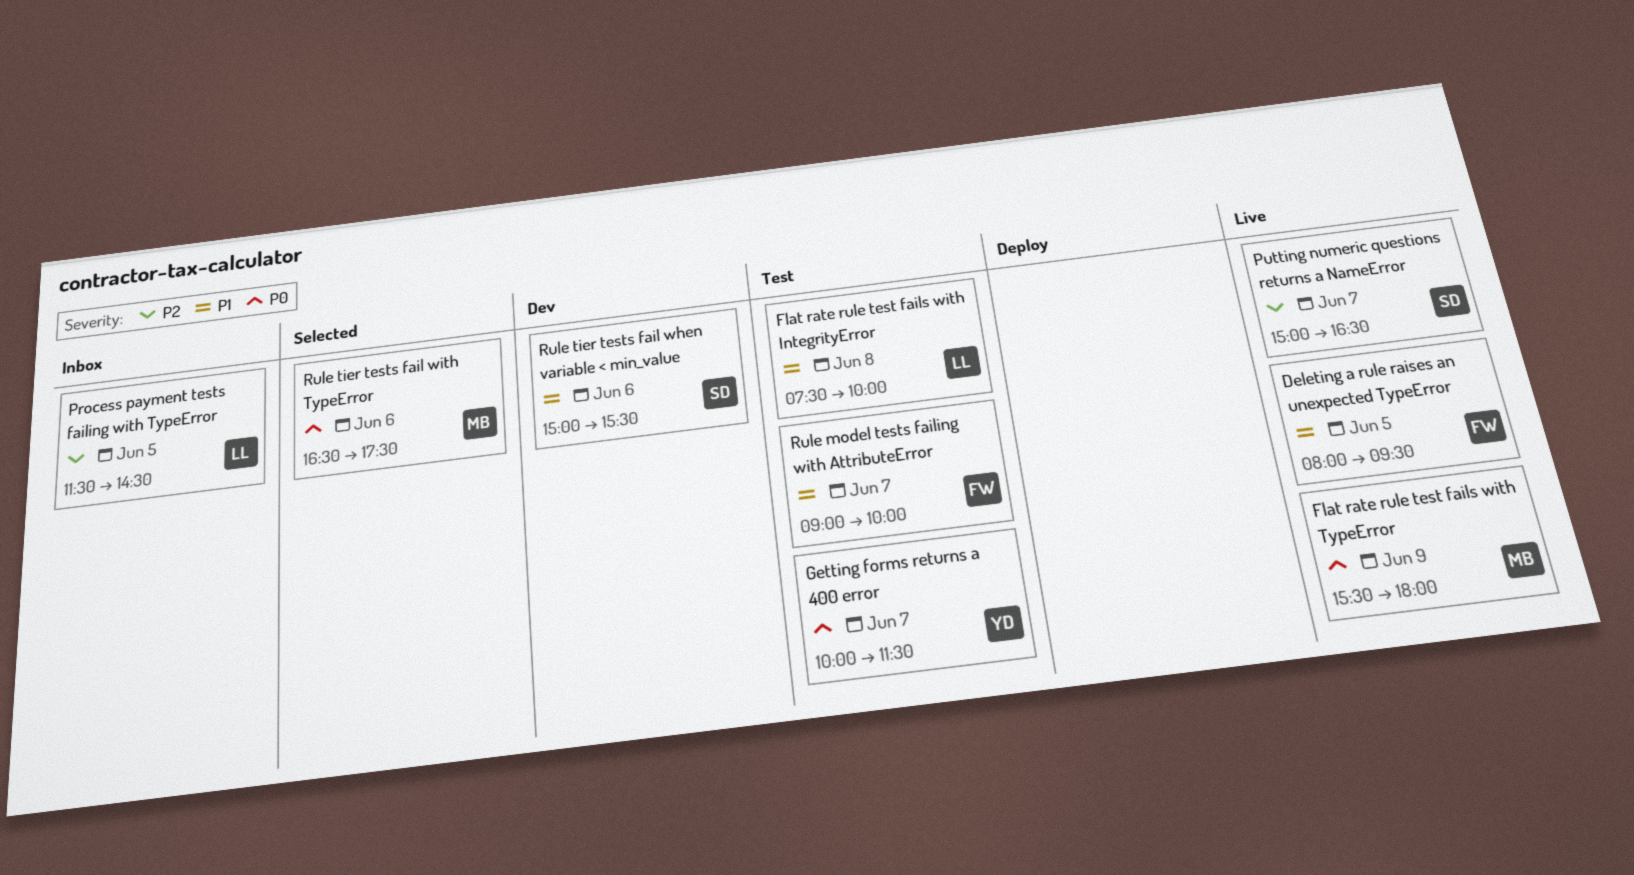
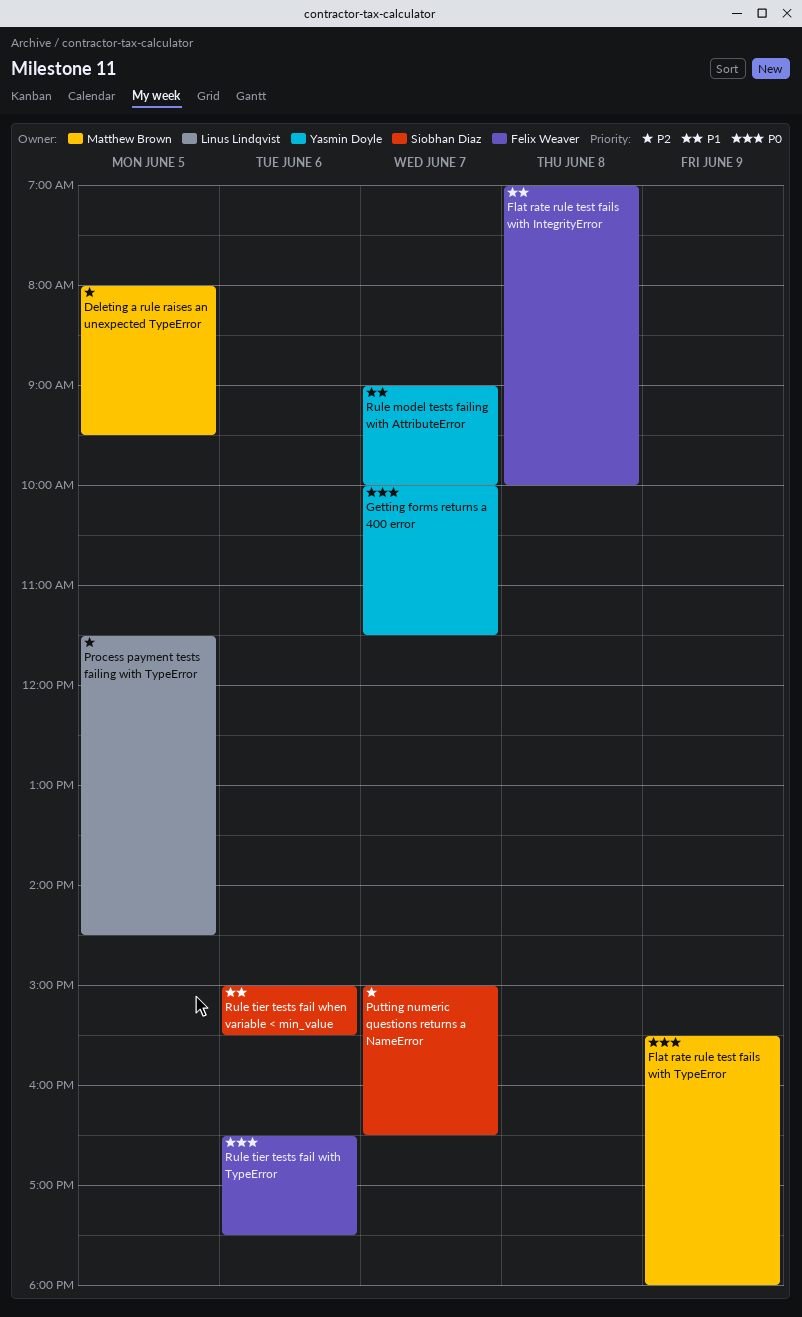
Deleting a rule raises an unexpected TypeError, owner: Felix Weaver -> Matthew Brown
Deleting a rule raises an unexpected TypeError, priority: P1 -> P2
Flat rate rule test fails with IntegrityError, owner: Linus Lindqvist -> Felix Weaver
Flat rate rule test fails with IntegrityError, begins: 07:30 -> 07:00
Rule model tests failing with AttributeError, owner: Felix Weaver -> Yasmin Doyle
Rule tier tests fail with TypeError, owner: Matthew Brown -> Felix Weaver

